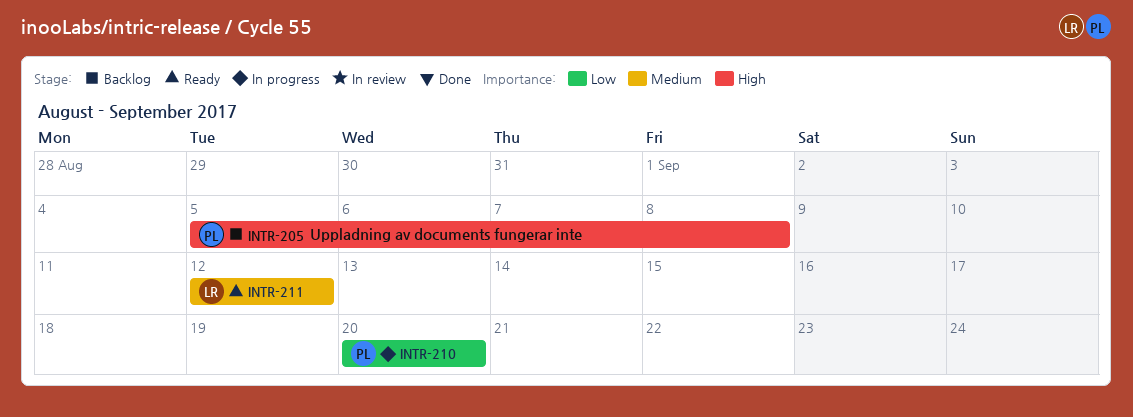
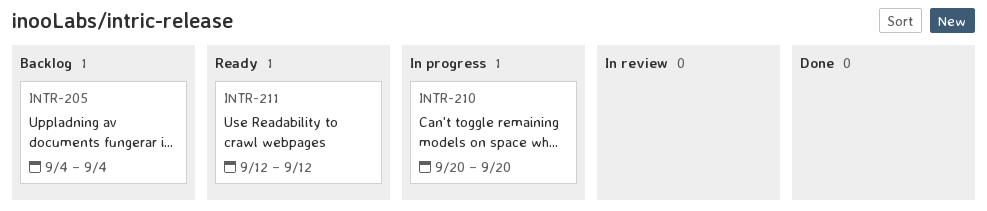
INTR-205, start: Sep 5 -> Sep 4
INTR-205, due: Sep 8 -> Sep 4

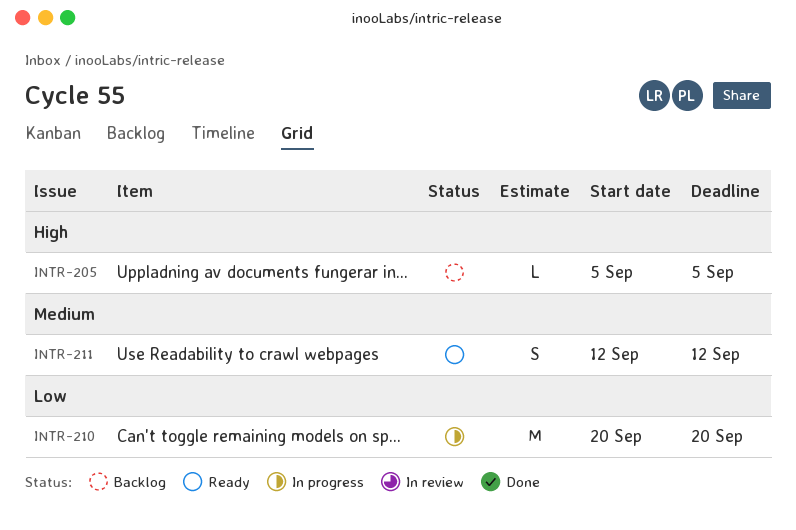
INTR-205, start: Sep 4 -> Sep 5
INTR-205, due: Sep 4 -> Sep 5

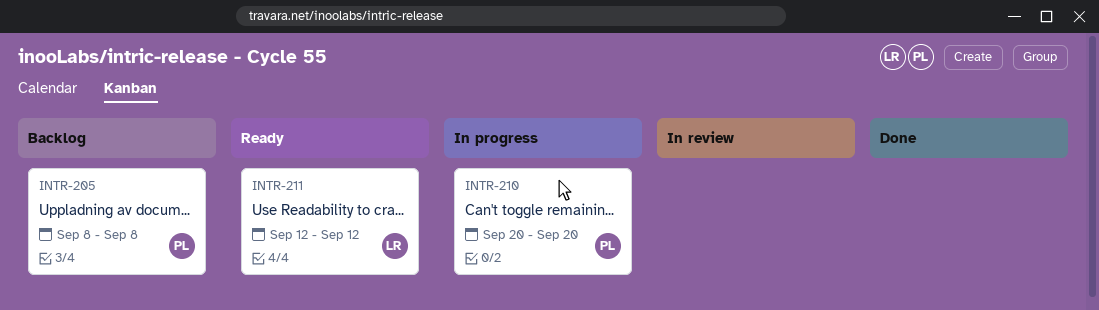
INTR-205, start: Sep 5 -> Sep 8
INTR-205, due: Sep 5 -> Sep 8

